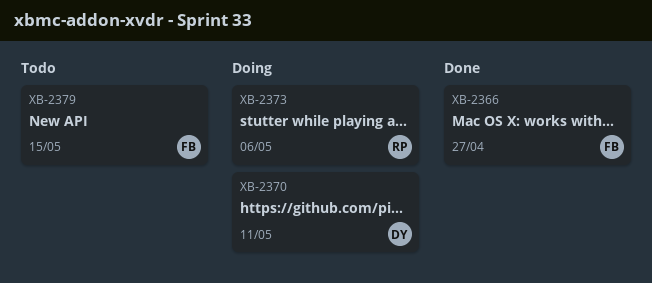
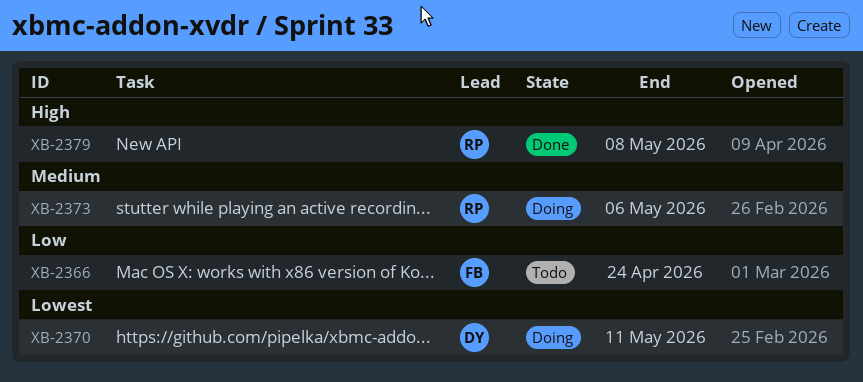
XB-2366, status: Done -> Todo
XB-2366, due: Apr 27 -> Apr 24
XB-2379, status: Todo -> Done
XB-2379, owner: FB -> RP
XB-2379, due: May 15 -> May 8

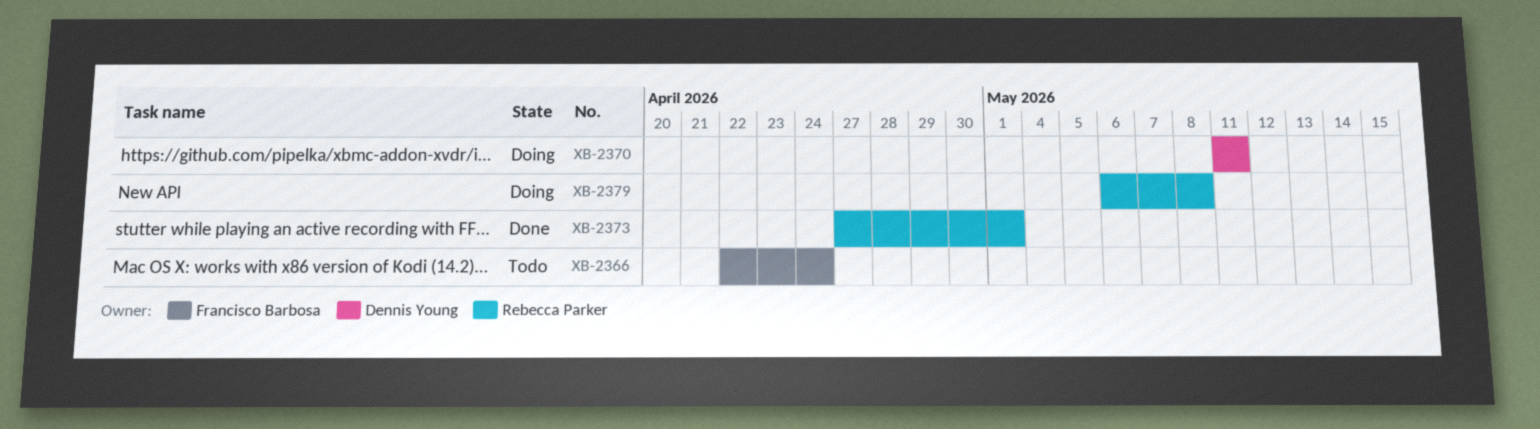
XB-2373, status: Doing -> Done
XB-2373, due: May 6 -> May 1
XB-2379, status: Done -> Doing

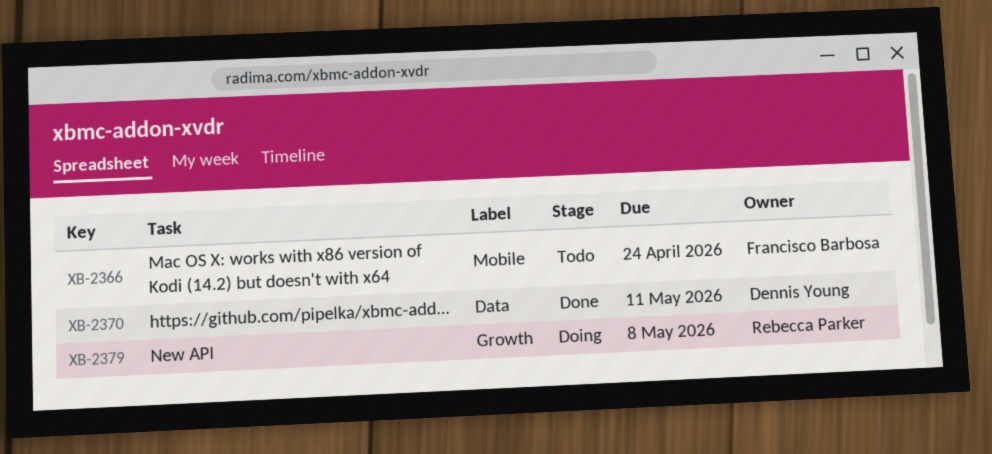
XB-2370, status: Doing -> Done
XB-2373: present -> none

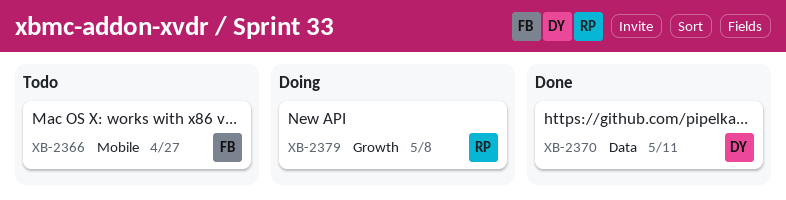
XB-2366, due: Apr 24 -> Apr 27

